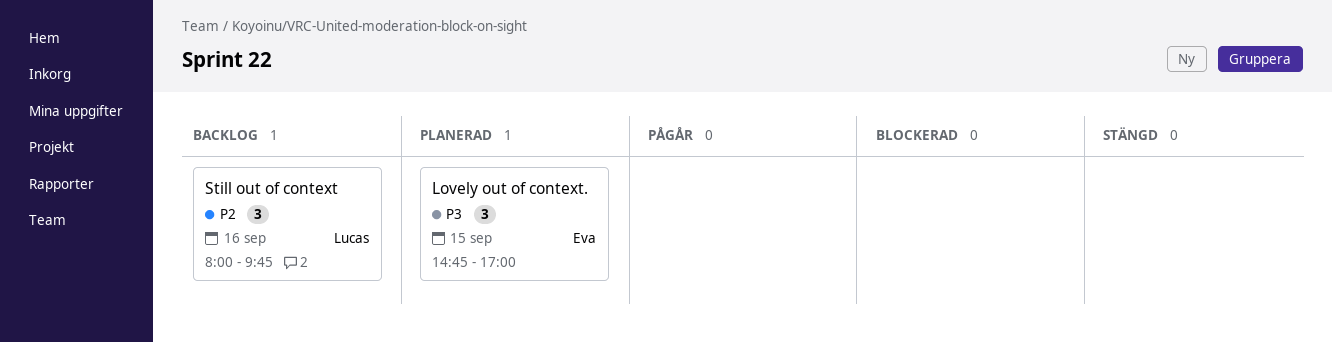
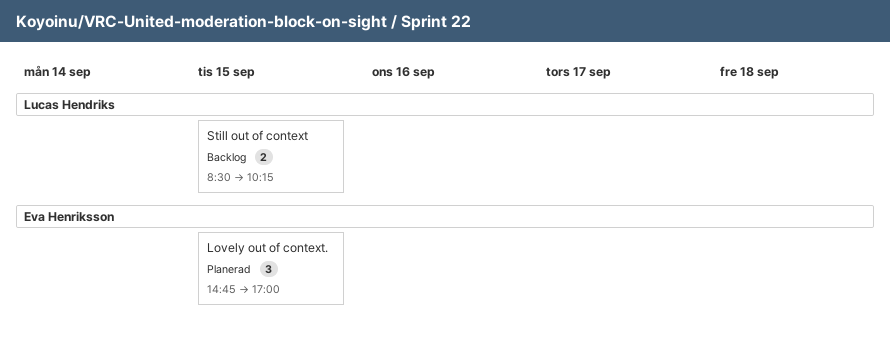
Still out of context, estimate: 3 -> 2
Still out of context, day: Sep 16 -> Sep 15
Still out of context, begins: 08:00 -> 08:30
Still out of context, ends: 09:45 -> 10:15

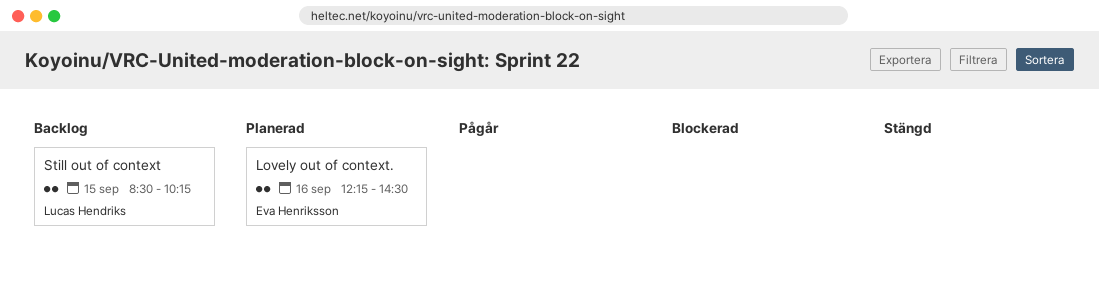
Lovely out of context., estimate: 3 -> 2
Lovely out of context., day: Sep 15 -> Sep 16
Lovely out of context., begins: 14:45 -> 12:15
Lovely out of context., ends: 17:00 -> 14:30

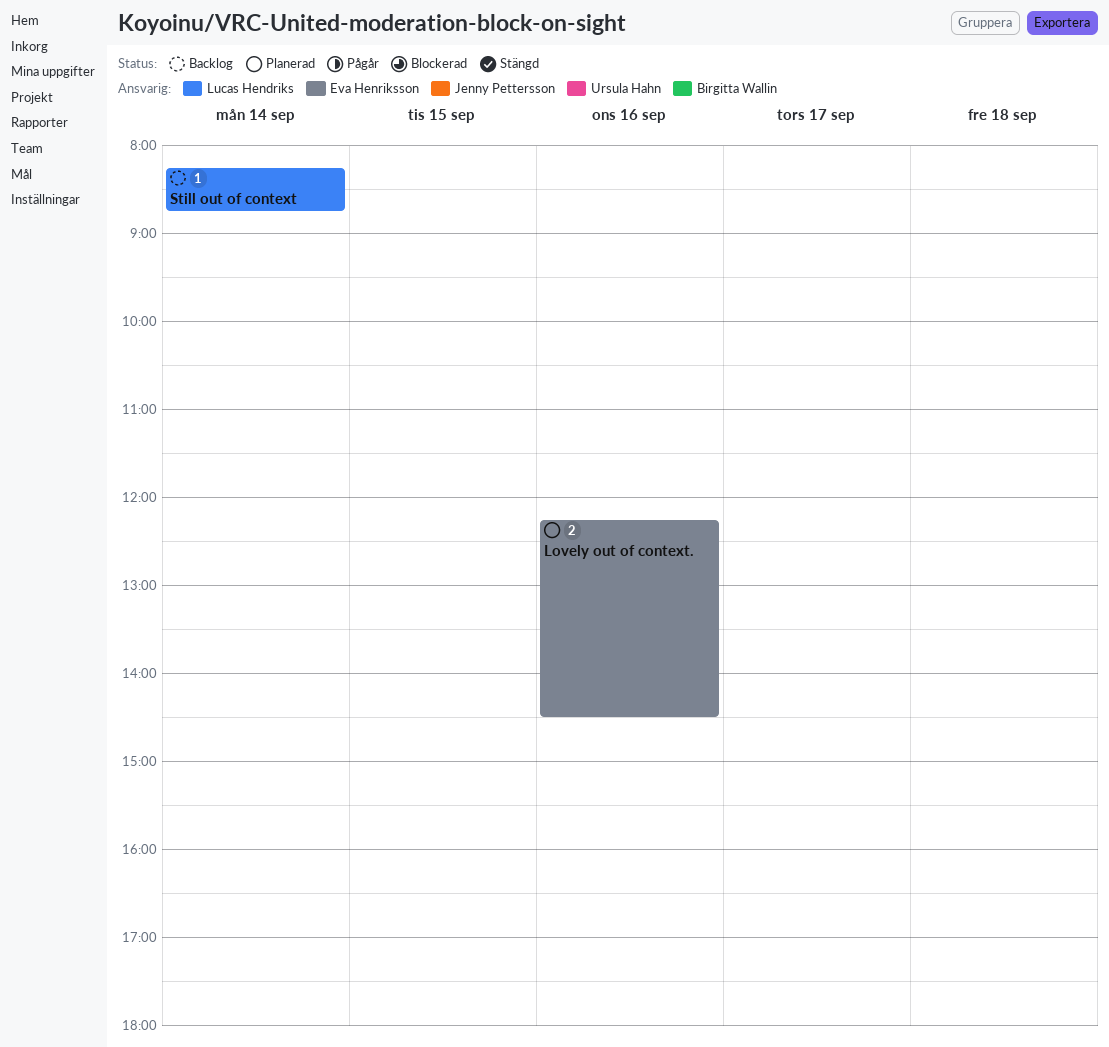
Still out of context, estimate: 2 -> 1
Still out of context, day: Sep 15 -> Sep 14
Still out of context, begins: 08:30 -> 08:15
Still out of context, ends: 10:15 -> 08:45

